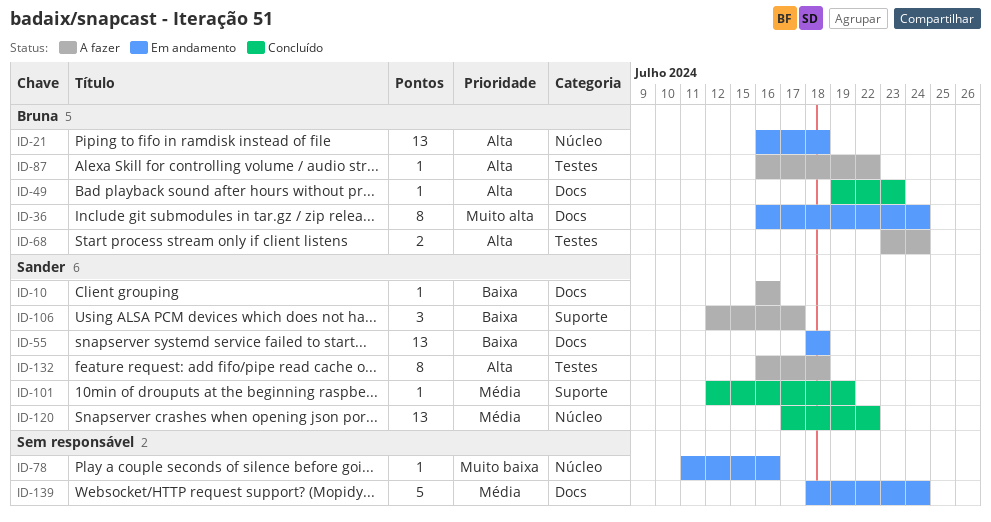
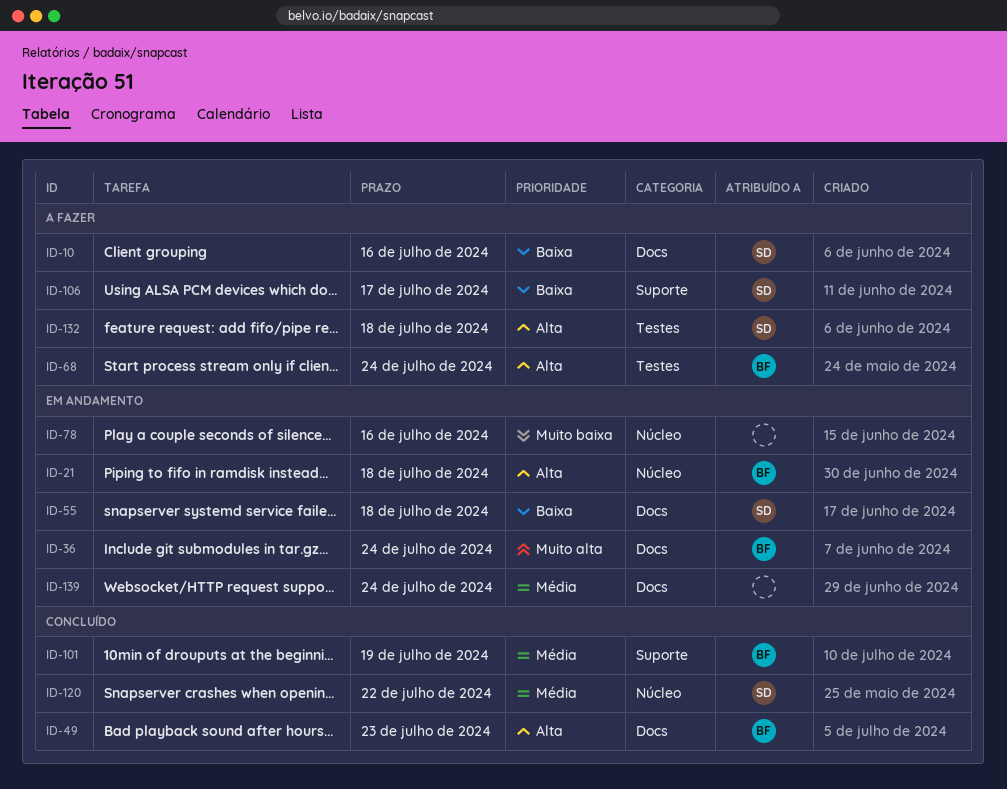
ID-87: present -> none
ID-101, owner: Sander -> Bruna

